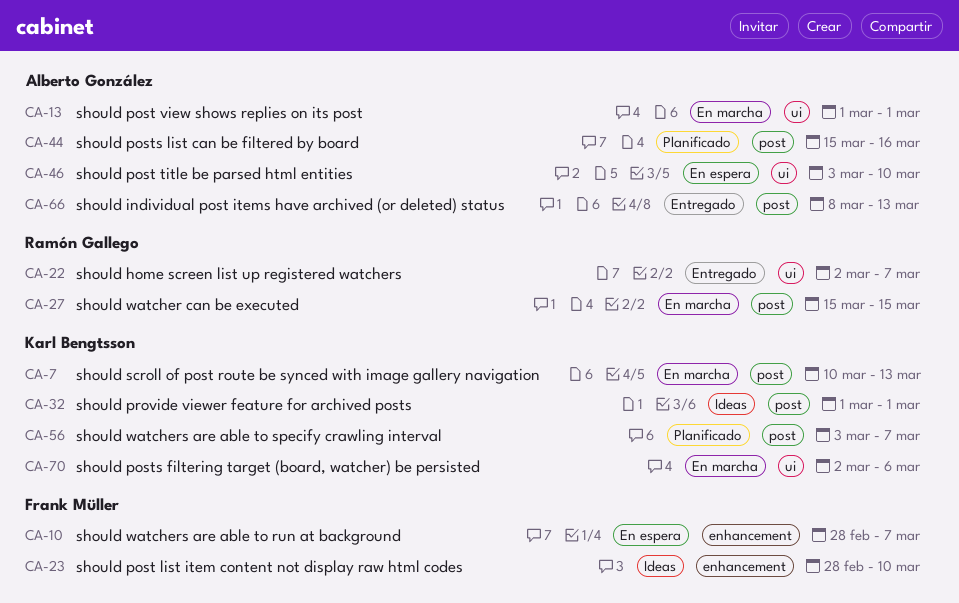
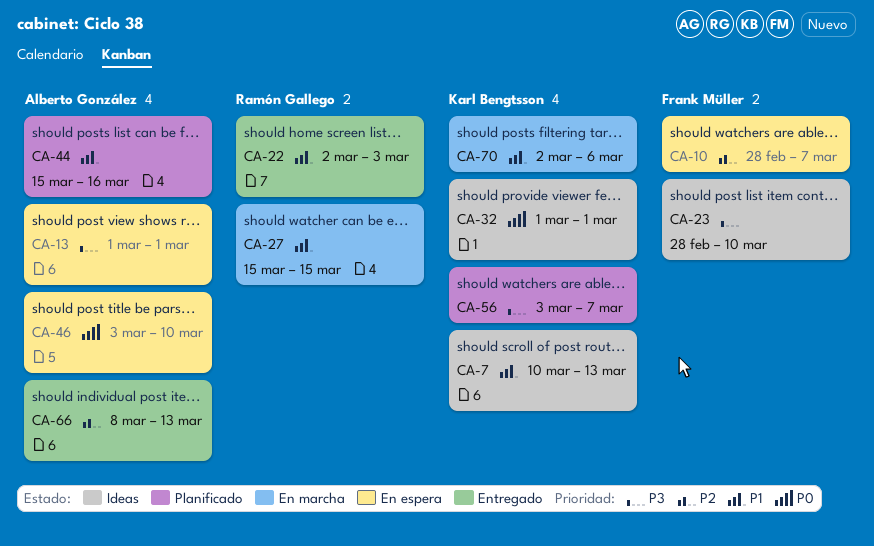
CA-7, status: En marcha -> Ideas
CA-13, status: En marcha -> En espera
CA-22, due: Mar 7 -> Mar 3

